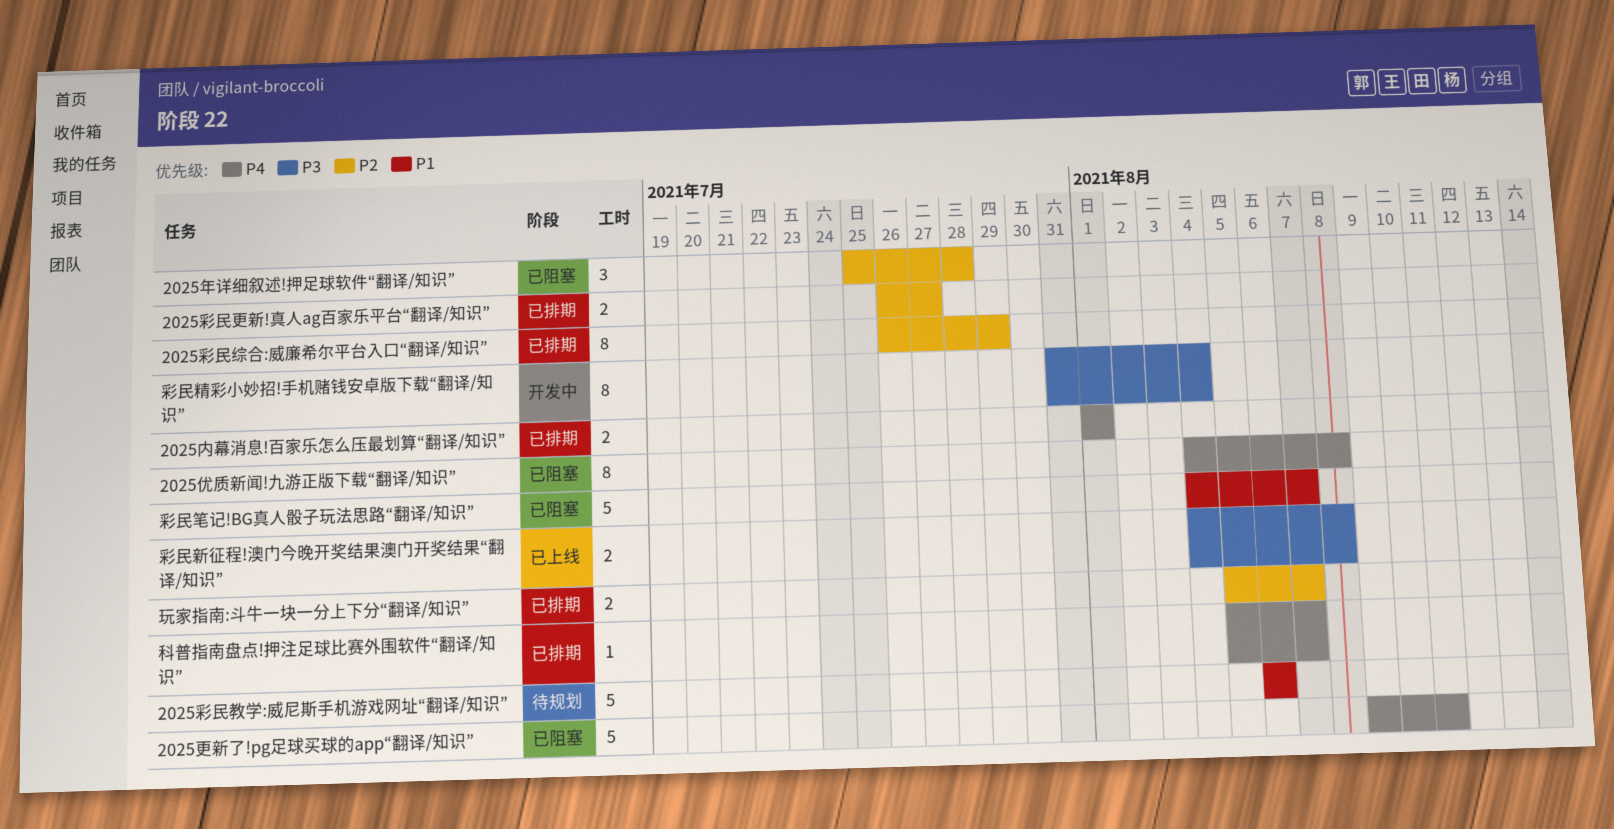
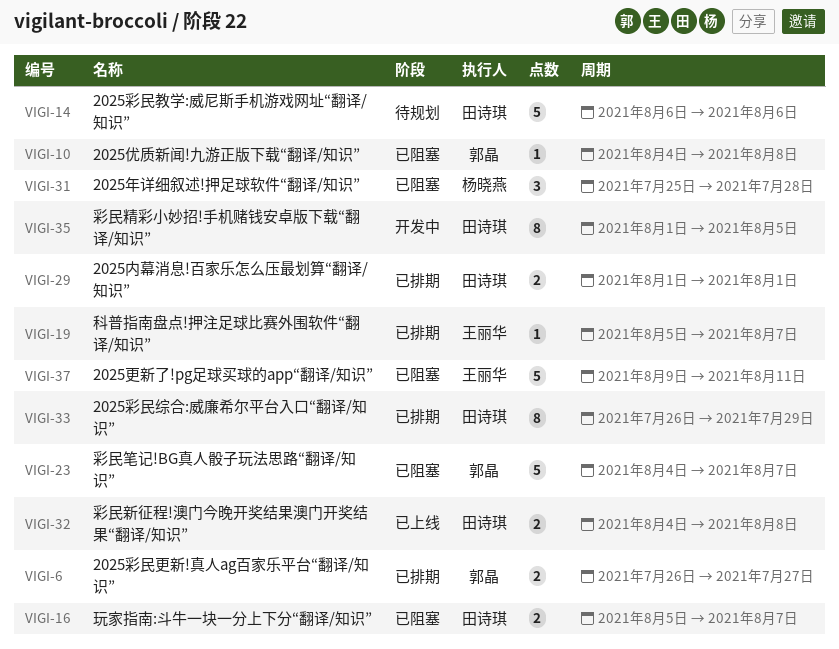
2025优质新闻!九游正版下载“翻译/知识”, estimate: 8 -> 1
彩民精彩小妙招!手机赌钱安卓版下载“翻译/知识”, start: Jul 31 -> Aug 1
彩民精彩小妙招!手机赌钱安卓版下载“翻译/知识”, due: Aug 4 -> Aug 5
玩家指南:斗牛一块一分上下分“翻译/知识”, status: 已排期 -> 已阻塞

